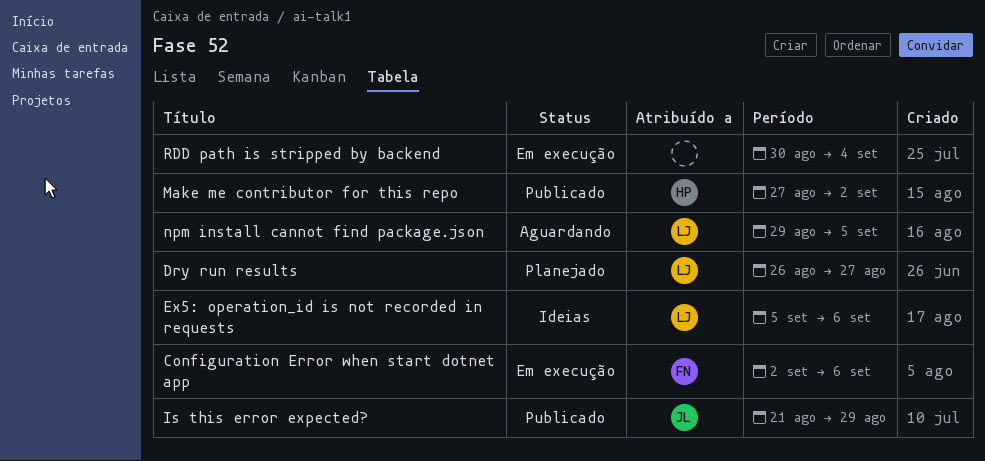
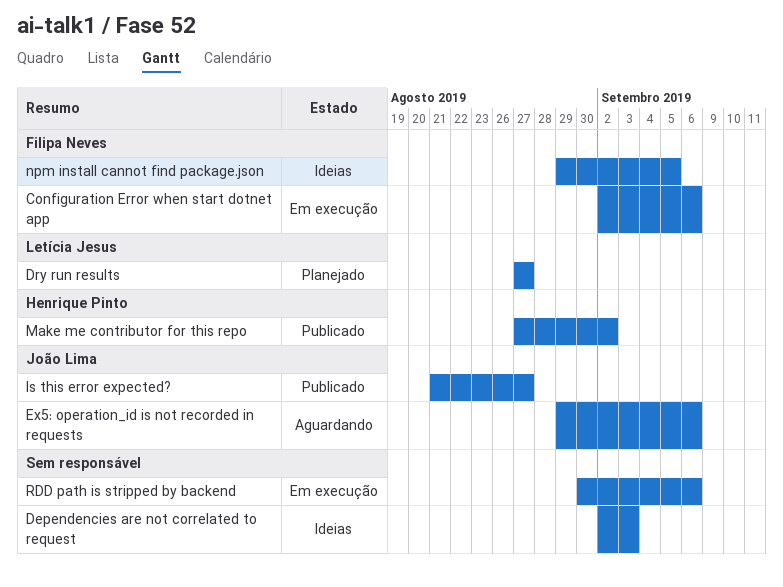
Dependencies are not correlated to request: none -> present
Dry run results, start: Aug 26 -> Aug 27
Ex5: operation_id is not recorded in requests, status: Ideias -> Aguardando
Ex5: operation_id is not recorded in requests, owner: Letícia Jesus -> João Lima
Ex5: operation_id is not recorded in requests, start: Sep 5 -> Aug 29
Is this error expected?, due: Aug 29 -> Aug 27
npm install cannot find package.json, status: Aguardando -> Ideias
npm install cannot find package.json, owner: Letícia Jesus -> Filipa Neves
RDD path is stripped by backend, due: Sep 4 -> Sep 6

